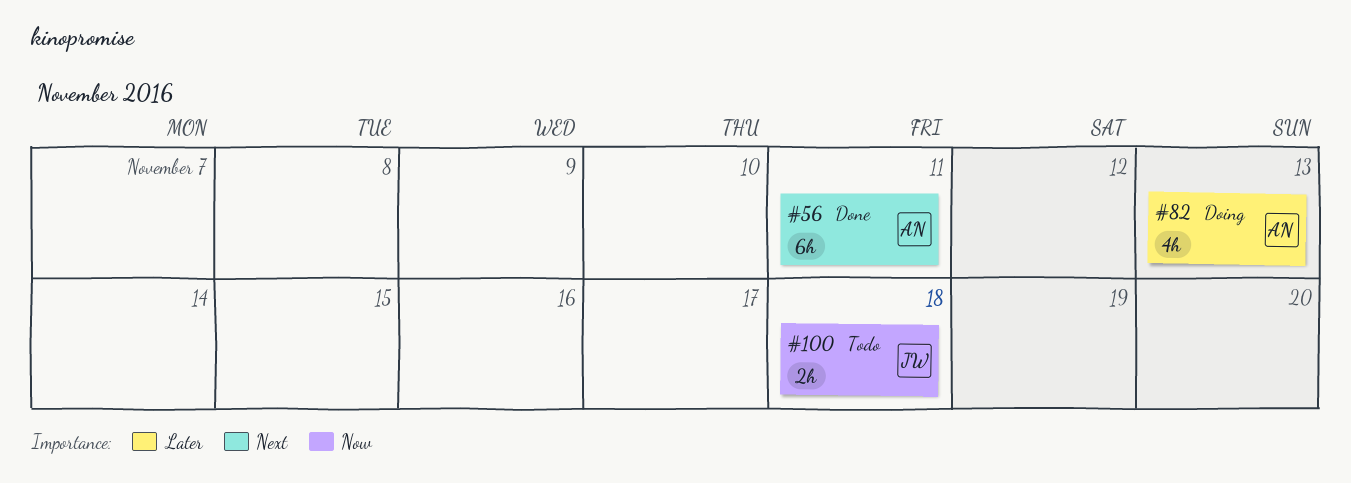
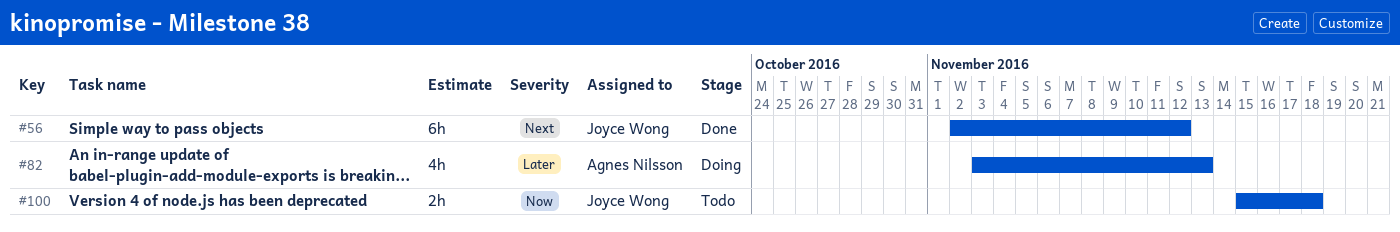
#56, owner: Agnes Nilsson -> Joyce Wong
#56, due: Nov 11 -> Nov 12

